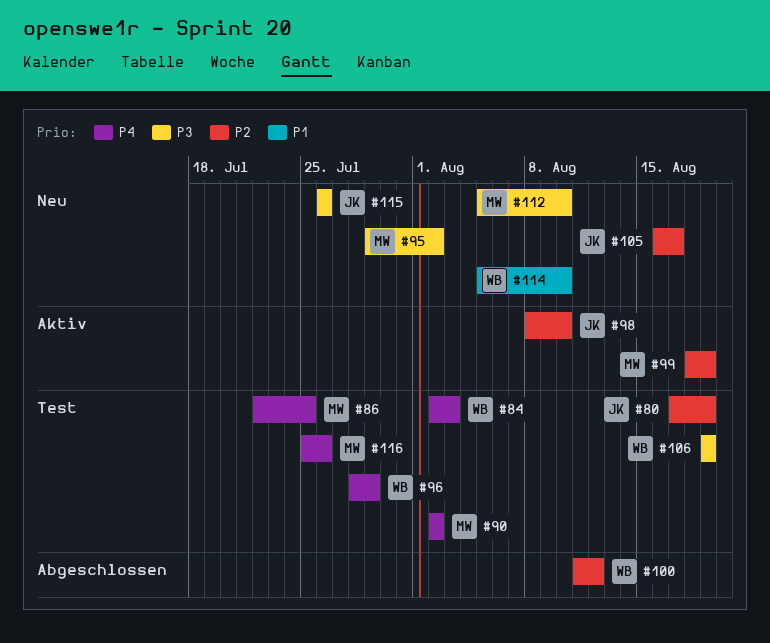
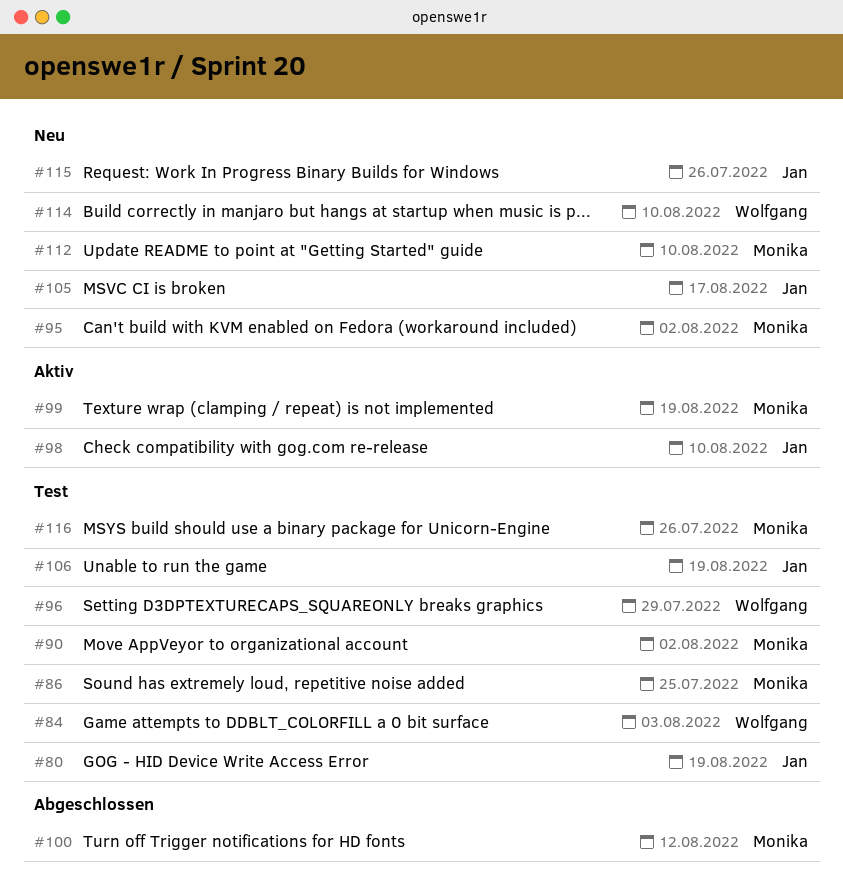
#100, owner: Wolfgang -> Monika
#106, owner: Wolfgang -> Jan

